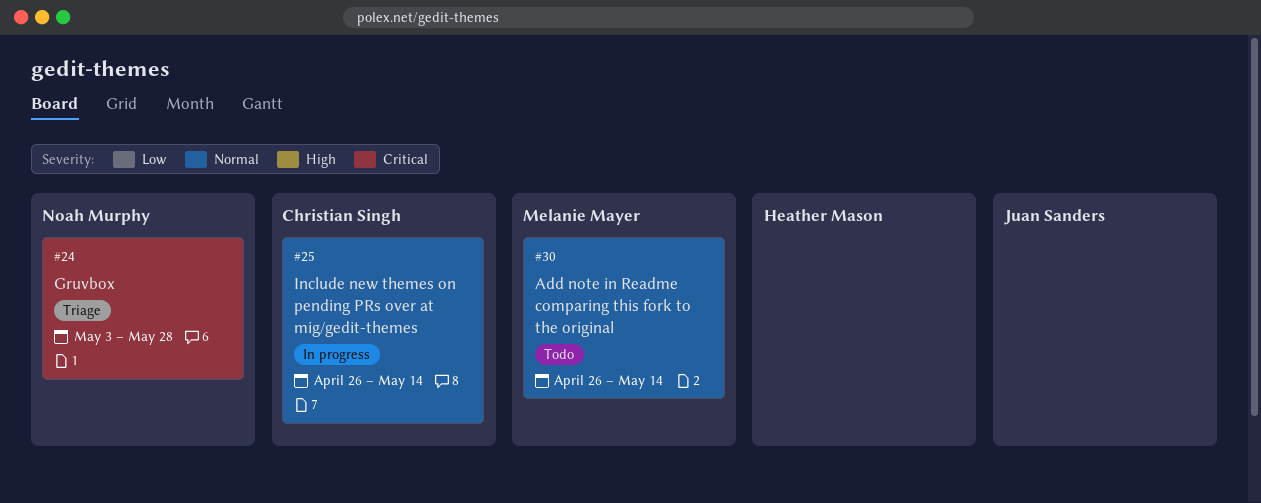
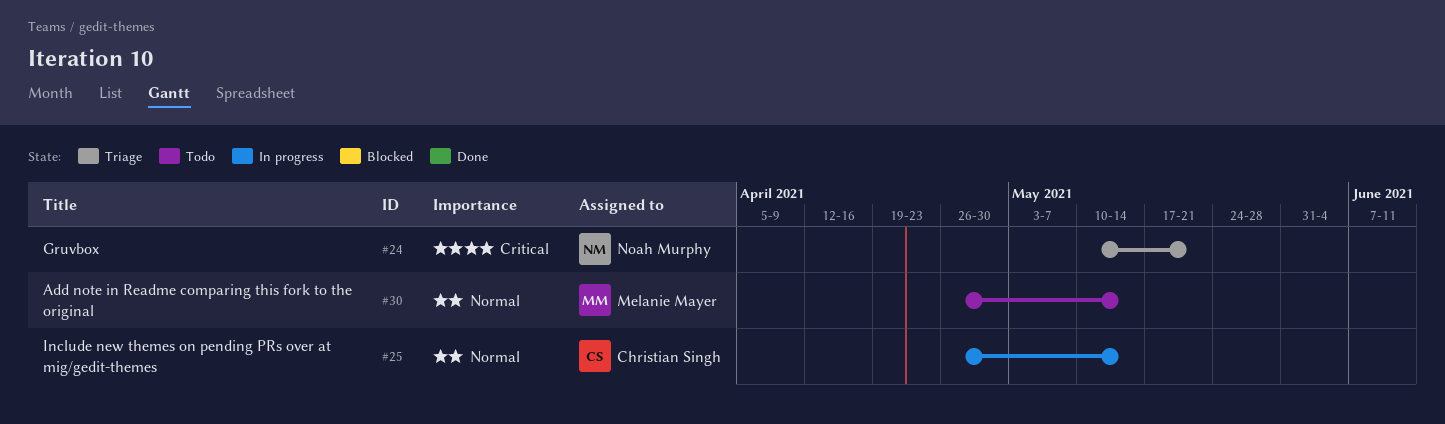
#24, start: May 3 -> May 10
#24, due: May 28 -> May 21

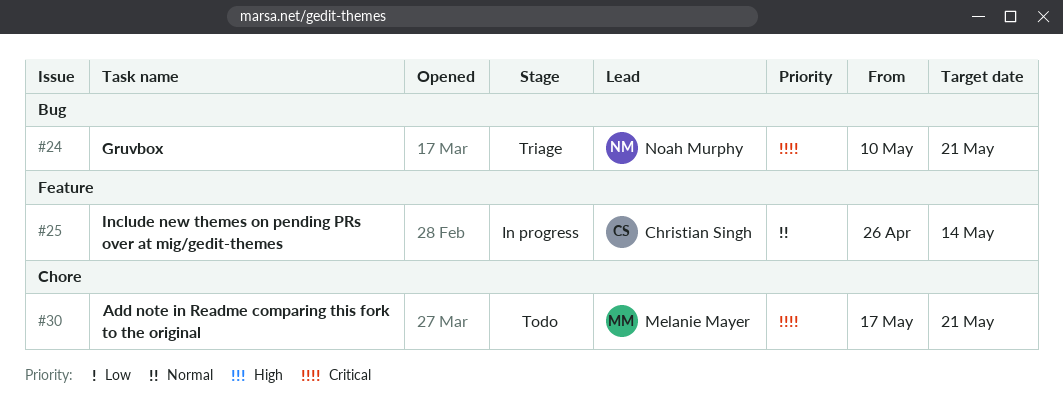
#30, priority: Normal -> Critical
#30, start: Apr 26 -> May 17
#30, due: May 14 -> May 21

